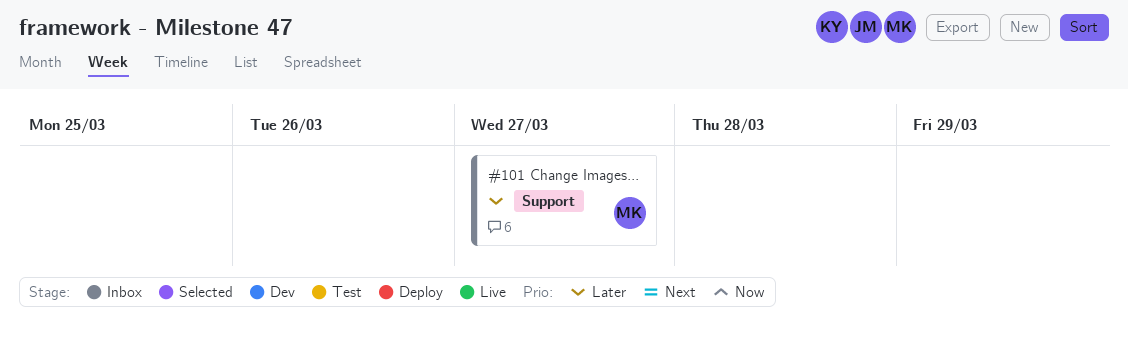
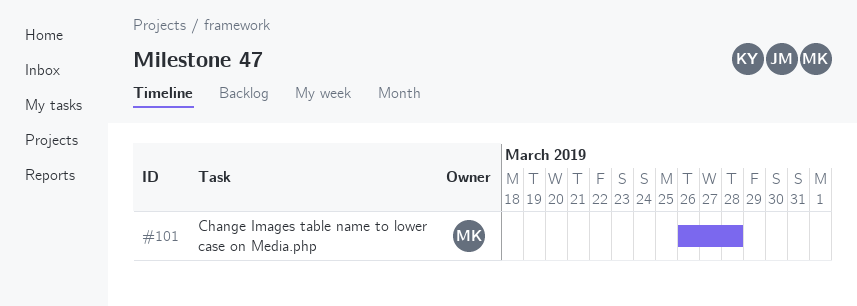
#101, due: Mar 27 -> Mar 28

